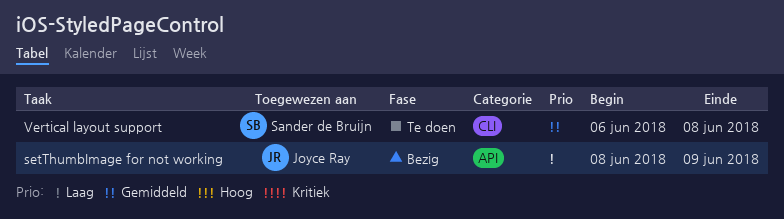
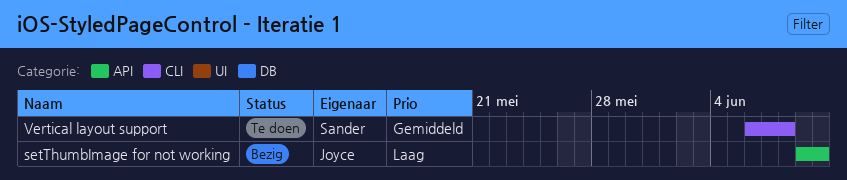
setThumbImage for not working, start: Jun 8 -> Jun 9
setThumbImage for not working, due: Jun 9 -> Jun 10

